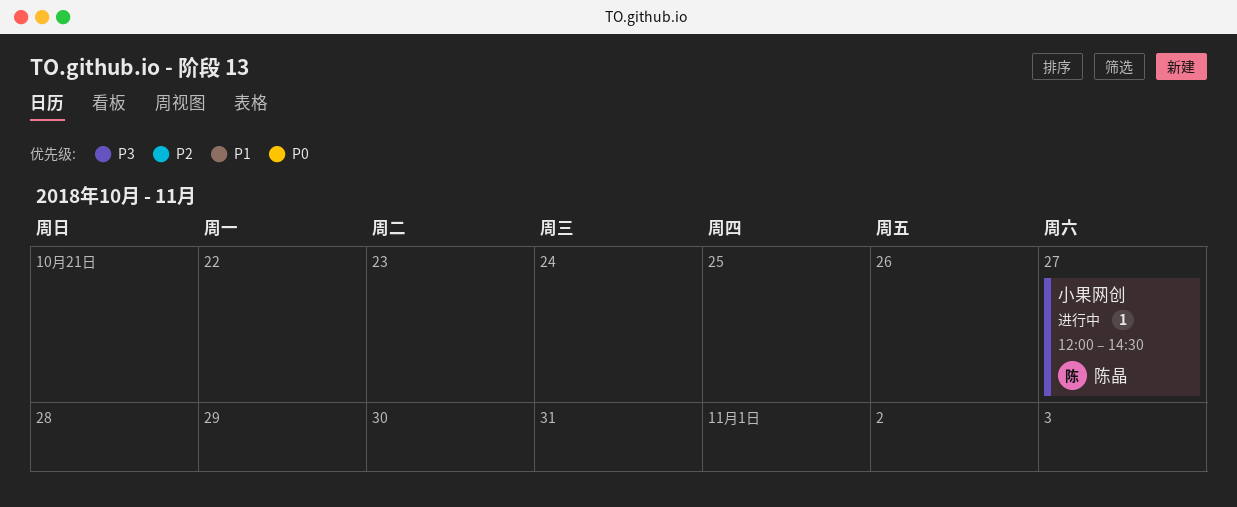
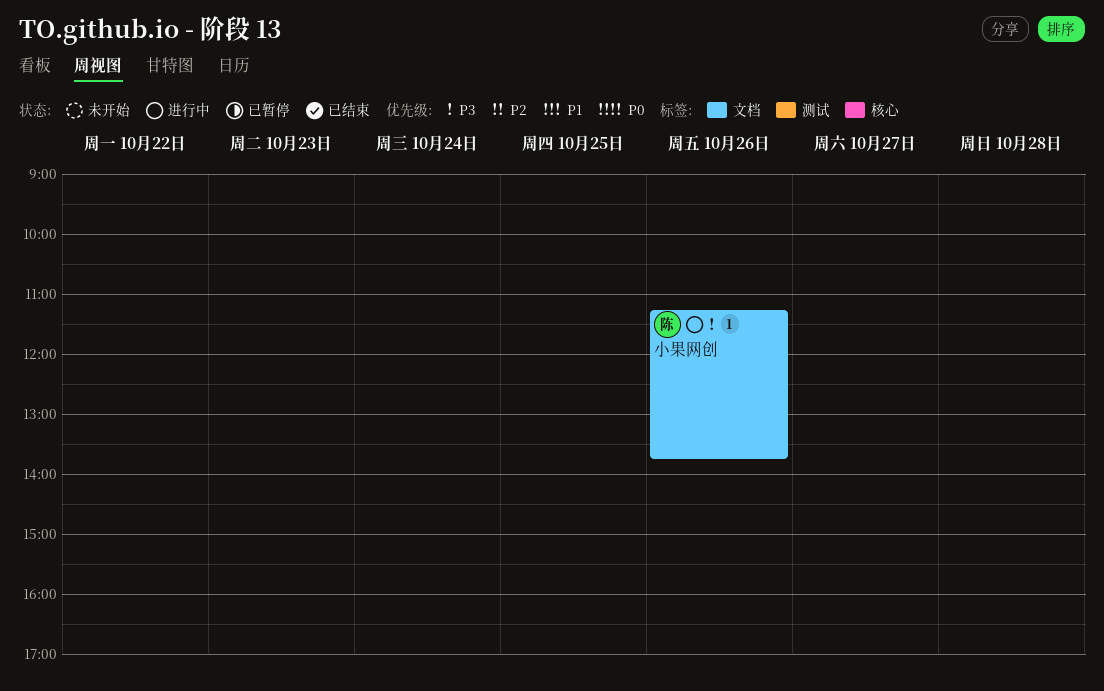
小果网创, day: Oct 27 -> Oct 26
小果网创, begins: 12:00 -> 11:15
小果网创, ends: 14:30 -> 13:45

